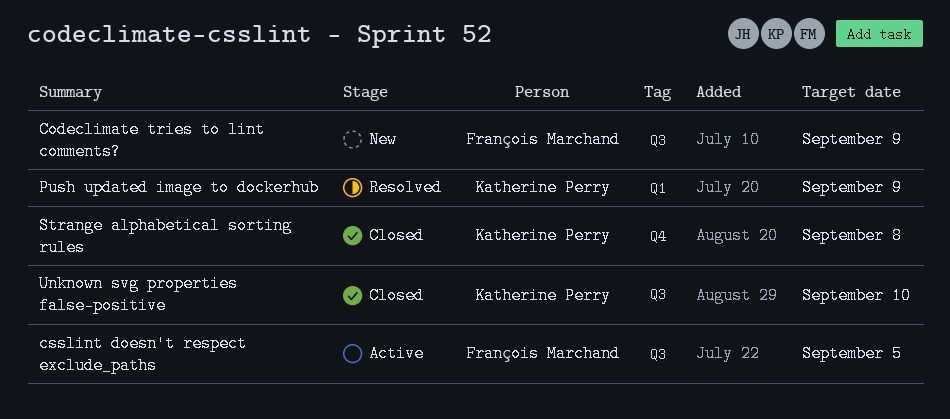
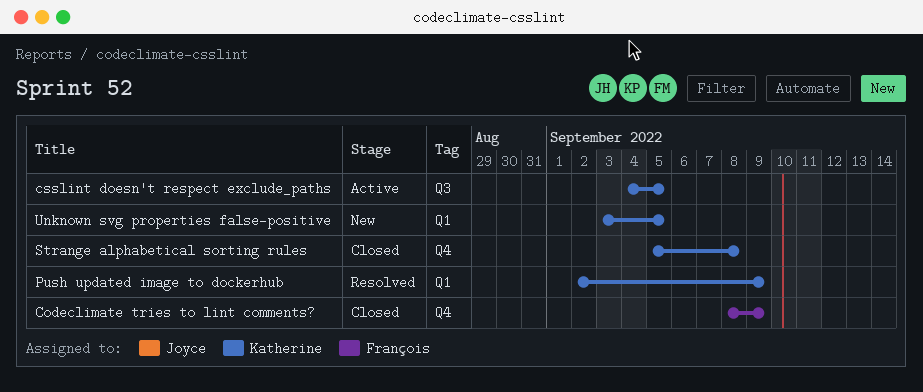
Codeclimate tries to lint comments?, status: New -> Closed
Codeclimate tries to lint comments?, label: Q3 -> Q4
csslint doesn't respect exclude_paths, owner: François Marchand -> Katherine Perry
Unknown svg properties false-positive, status: Closed -> New
Unknown svg properties false-positive, label: Q3 -> Q1
Unknown svg properties false-positive, due: Sep 10 -> Sep 5

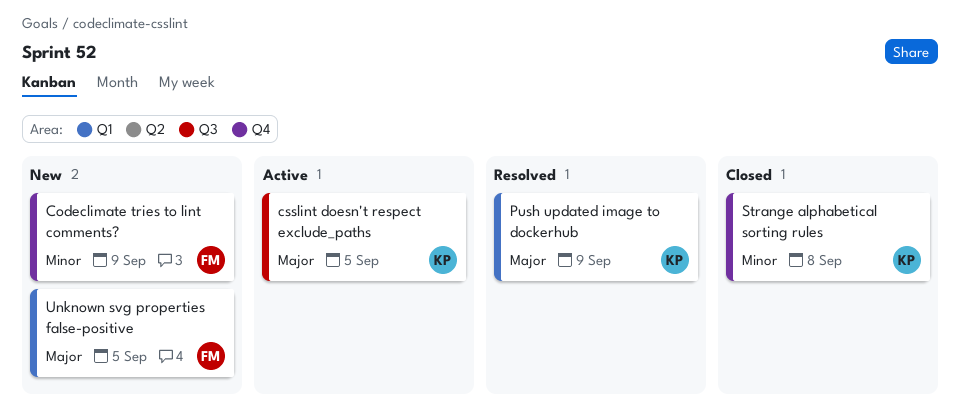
Codeclimate tries to lint comments?, status: Closed -> New
Unknown svg properties false-positive, owner: Katherine -> François

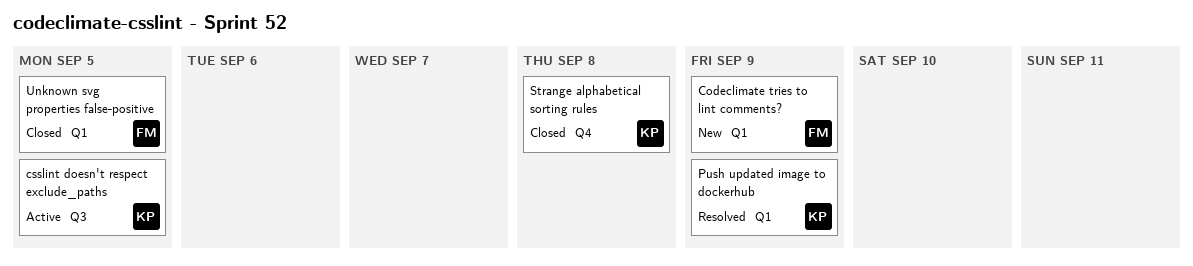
Codeclimate tries to lint comments?, label: Q4 -> Q1
Unknown svg properties false-positive, status: New -> Closed

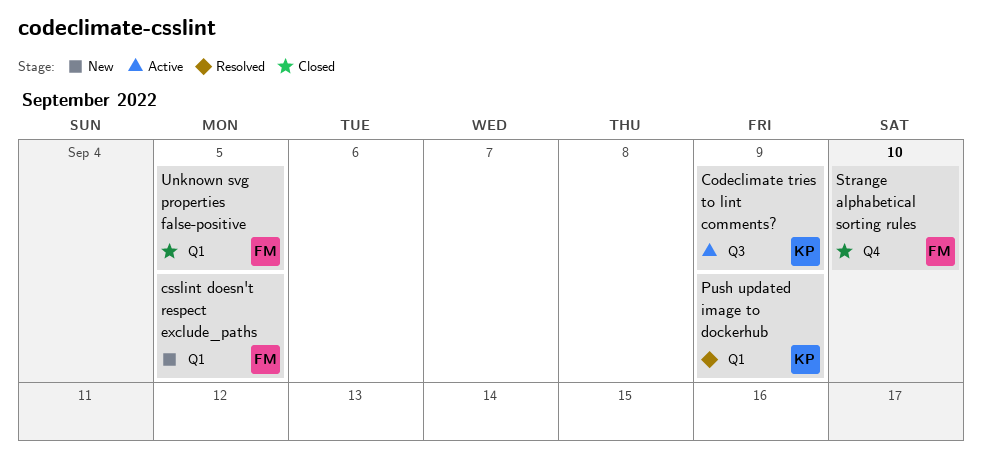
Codeclimate tries to lint comments?, status: New -> Active
Codeclimate tries to lint comments?, owner: FM -> KP
Codeclimate tries to lint comments?, label: Q1 -> Q3
csslint doesn't respect exclude_paths, status: Active -> New
csslint doesn't respect exclude_paths, owner: KP -> FM
csslint doesn't respect exclude_paths, label: Q3 -> Q1
Strange alphabetical sorting rules, owner: KP -> FM
Strange alphabetical sorting rules, due: Sep 8 -> Sep 10

